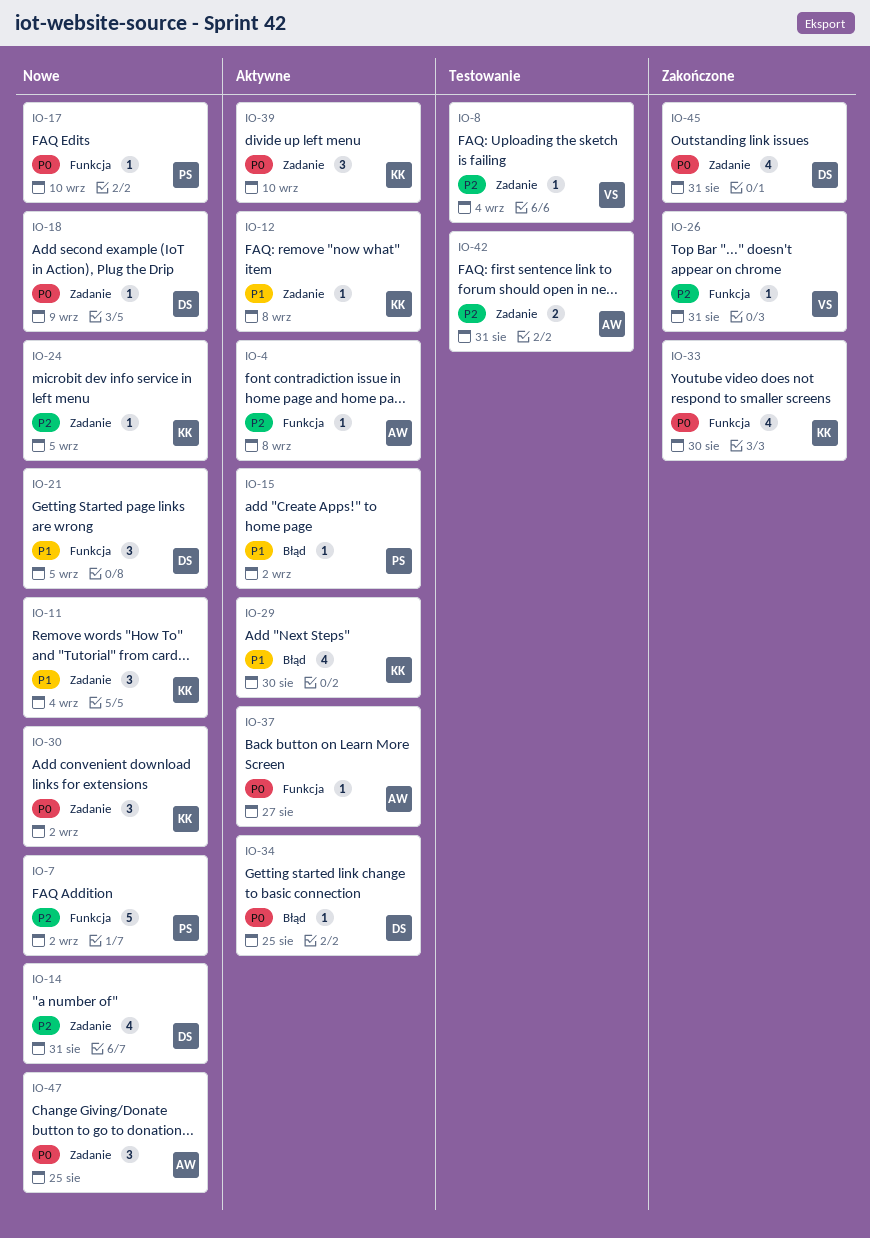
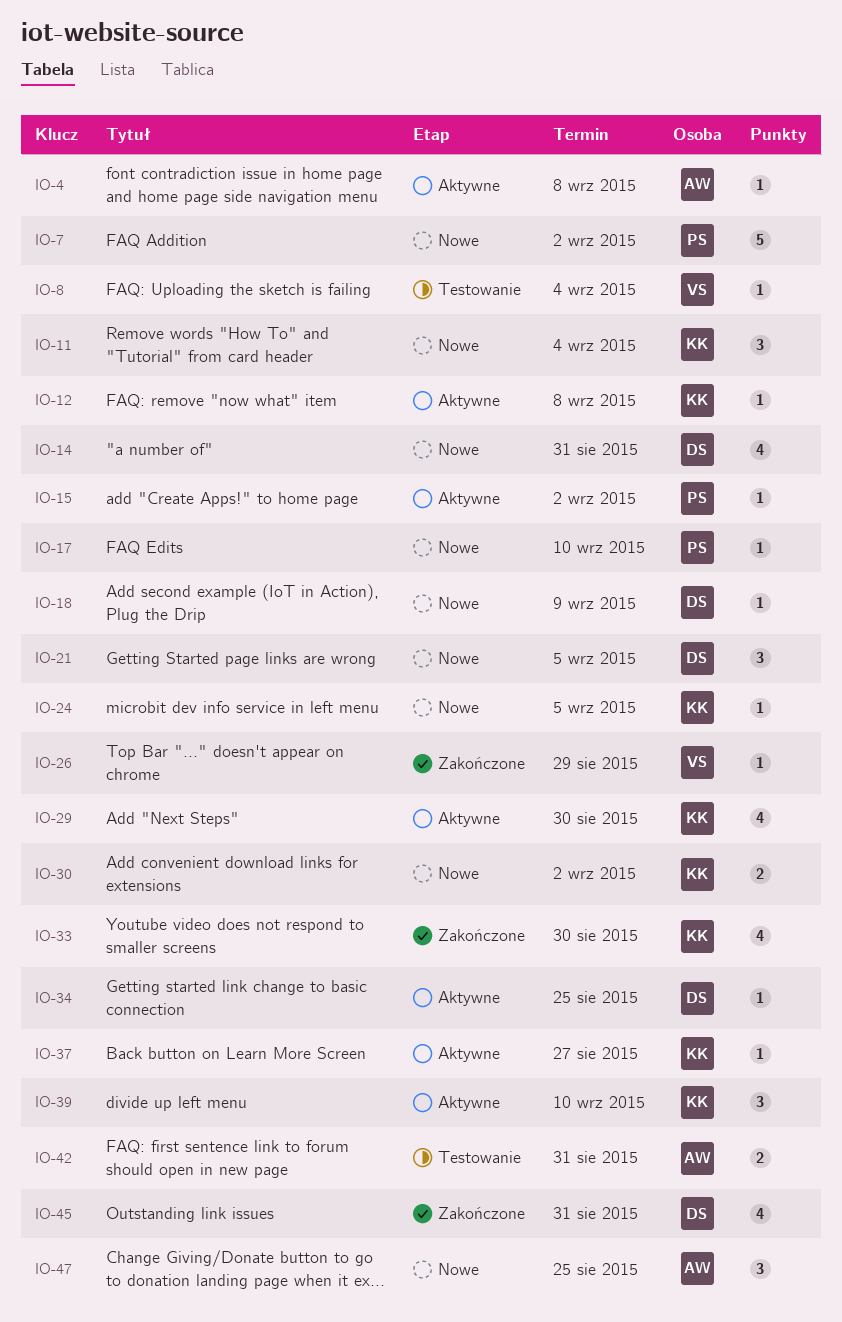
IO-26, due: Aug 31 -> Aug 29
IO-30, estimate: 3 -> 2
IO-37, owner: AW -> KK

